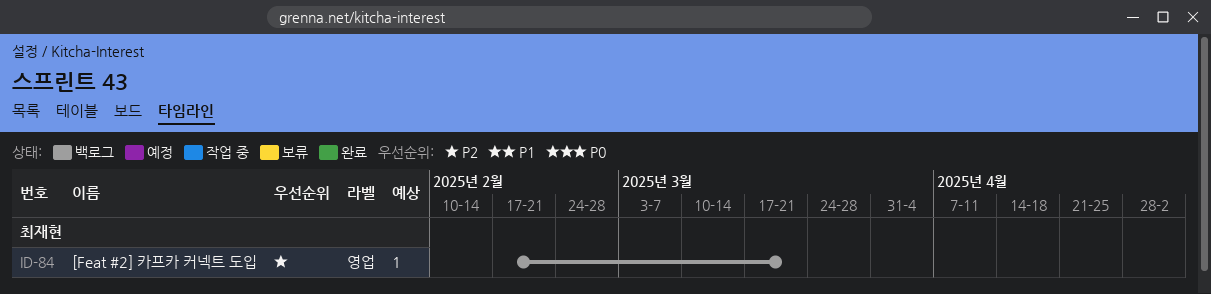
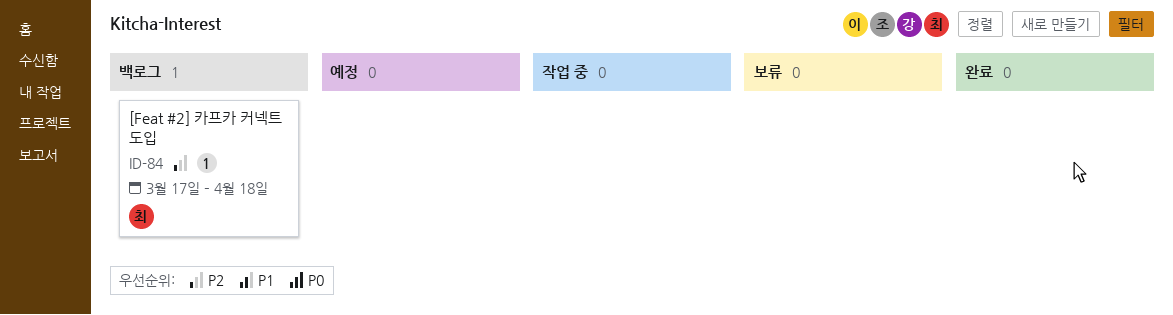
ID-84, start: Feb 17 -> Mar 17
ID-84, due: Mar 21 -> Apr 18

